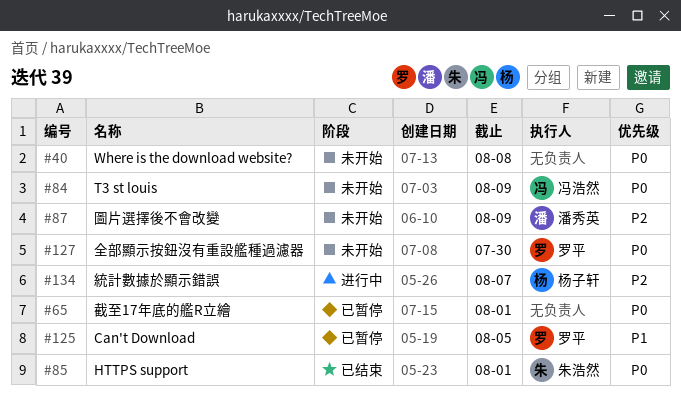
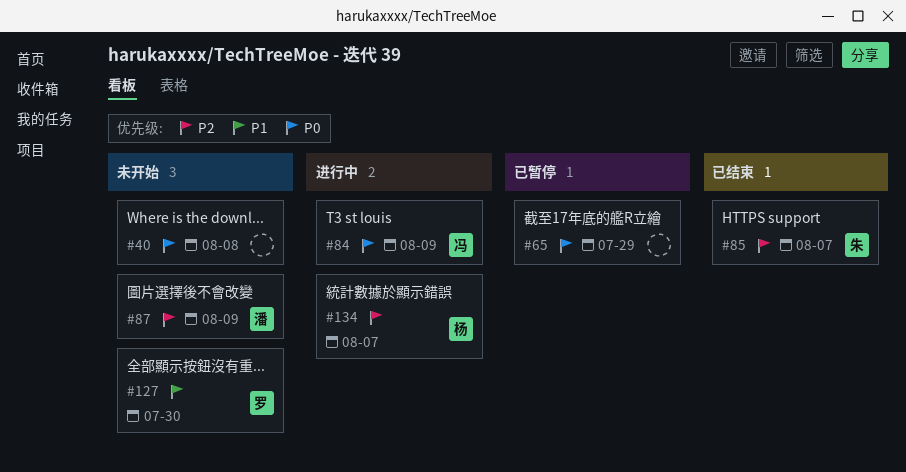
#65, due: Aug 1 -> Jul 29
#84, status: 未开始 -> 进行中
#85, priority: P0 -> P2
#85, due: Aug 1 -> Aug 7
#125: present -> none
#127, priority: P0 -> P1

